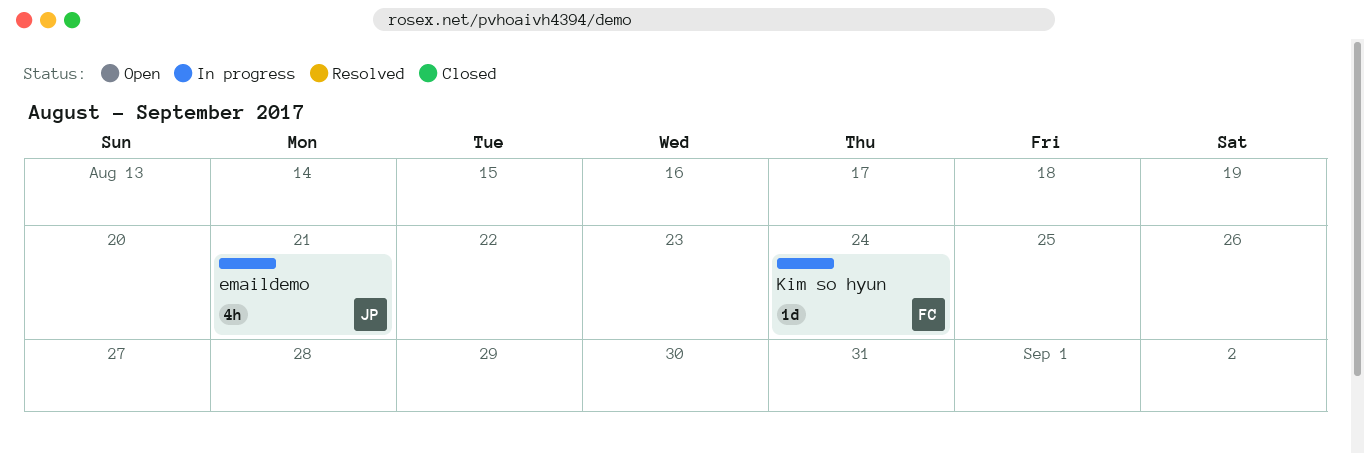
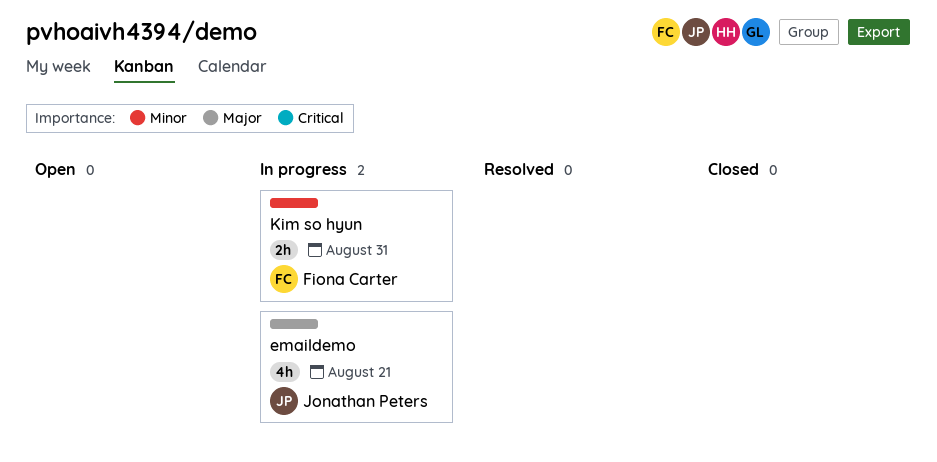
Kim so hyun, estimate: 1d -> 2h
Kim so hyun, due: Aug 24 -> Aug 31

